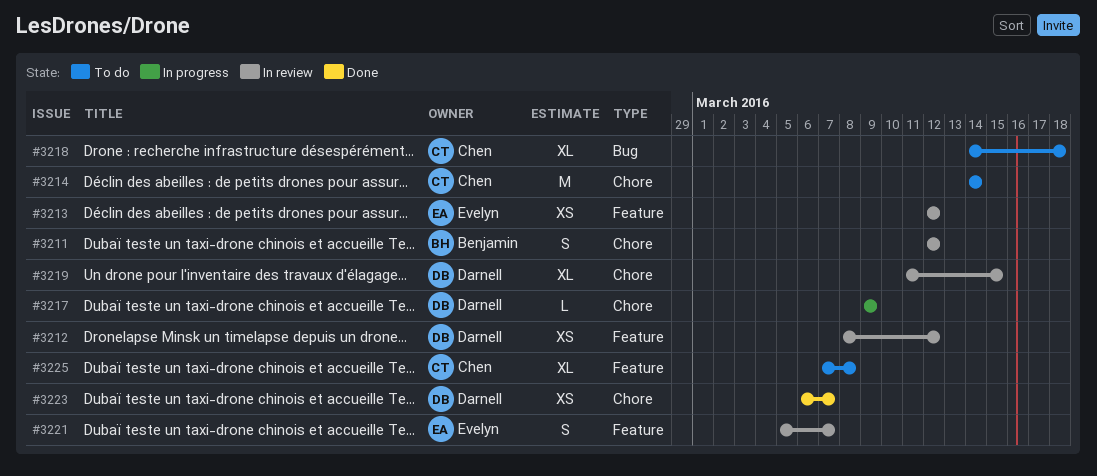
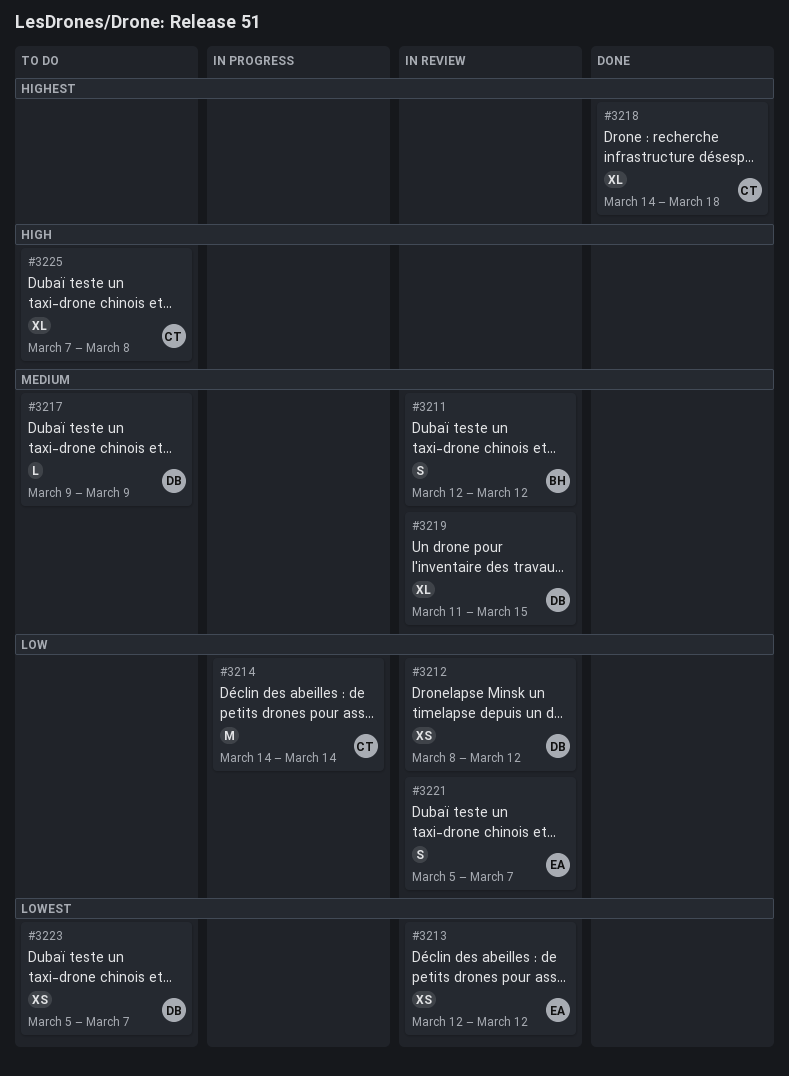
#3214, status: To do -> In progress
#3217, status: In progress -> To do
#3218, status: To do -> Done
#3223, status: Done -> To do
#3223, start: Mar 6 -> Mar 5

